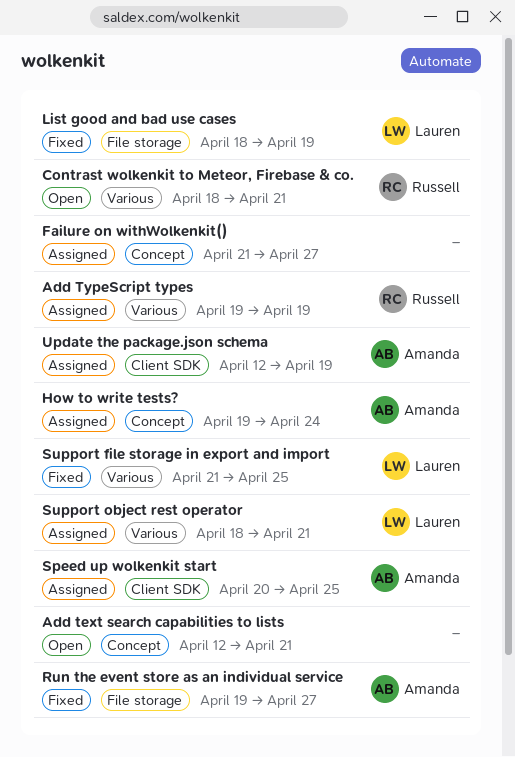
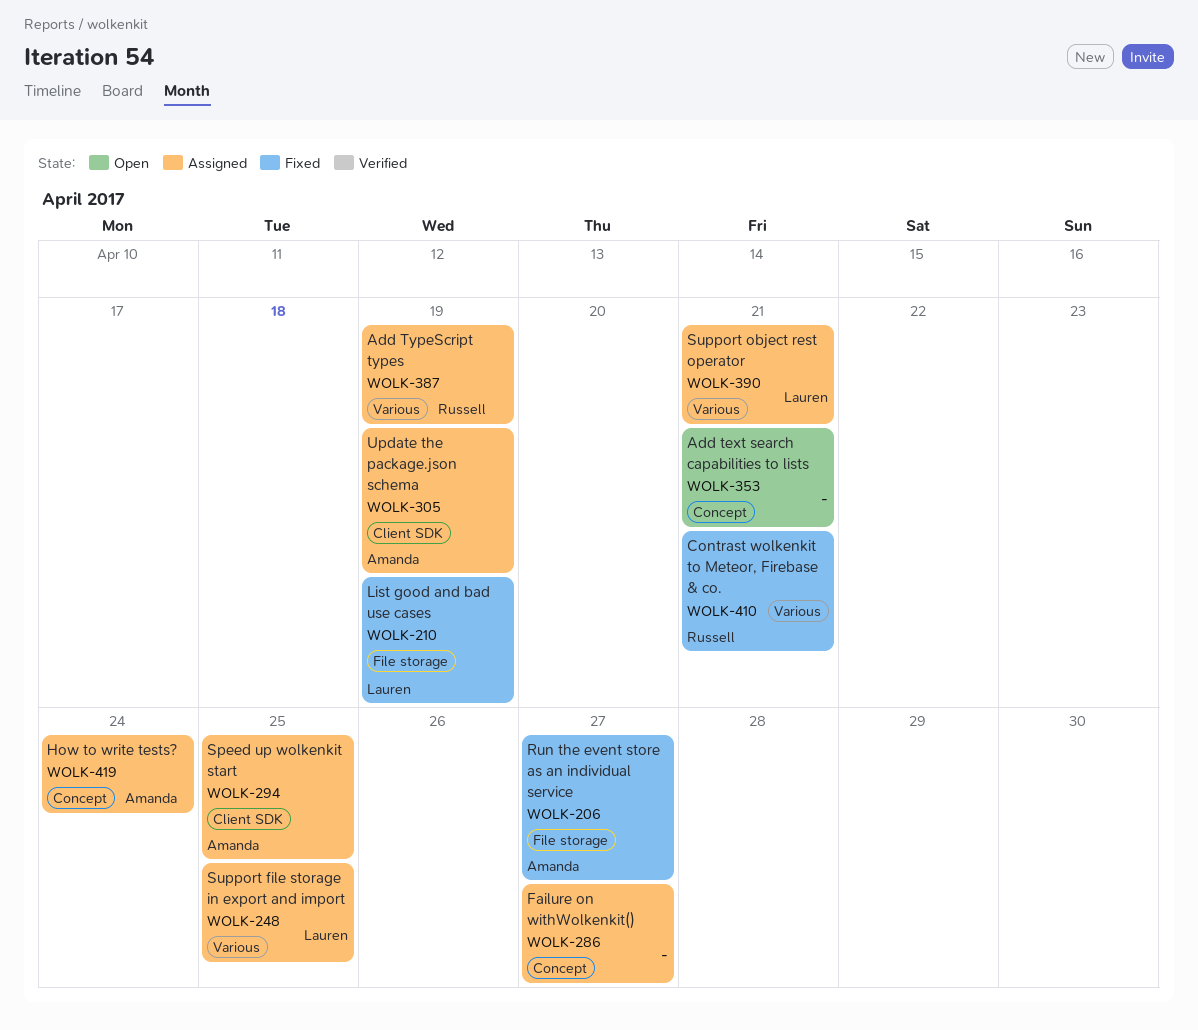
Contrast wolkenkit to Meteor, Firebase & co., status: Open -> Fixed
Support file storage in export and import, status: Fixed -> Assigned

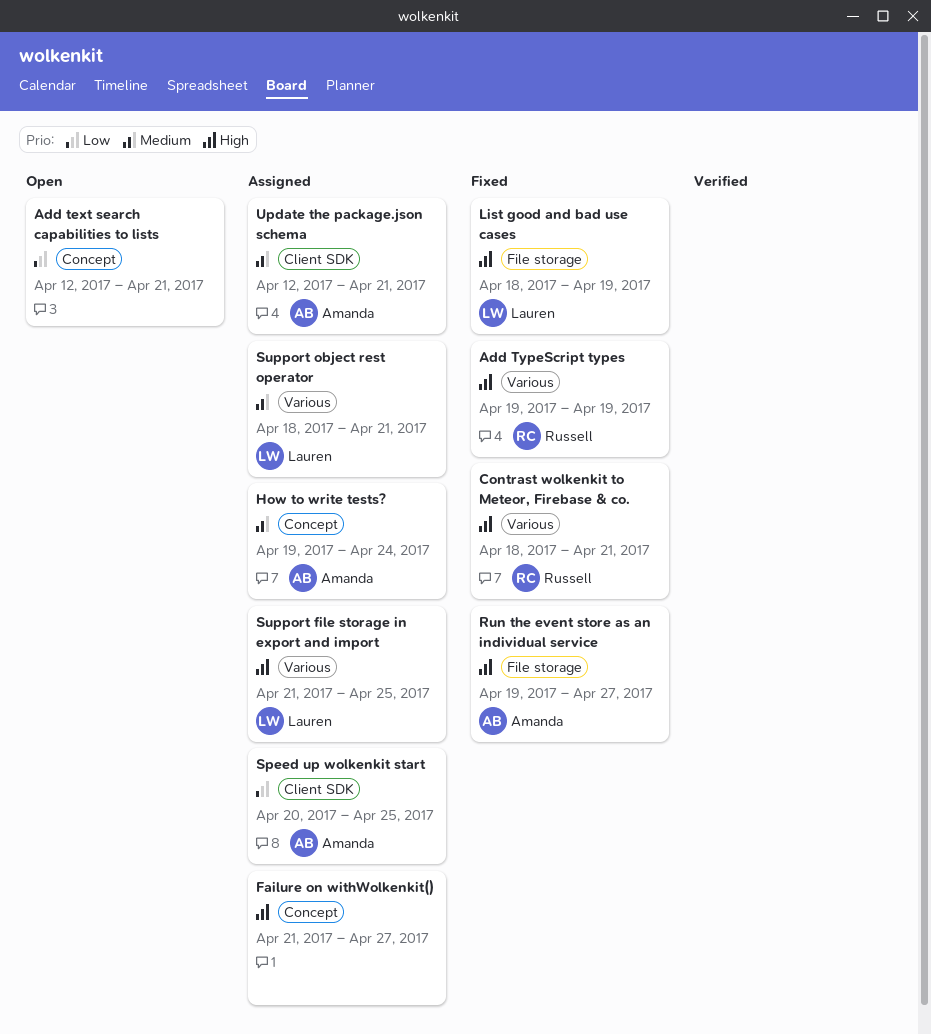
Add TypeScript types, status: Assigned -> Fixed
Update the package.json schema, due: Apr 19 -> Apr 21

